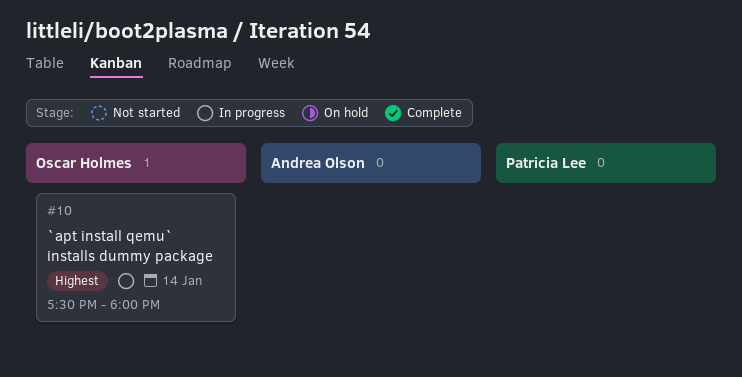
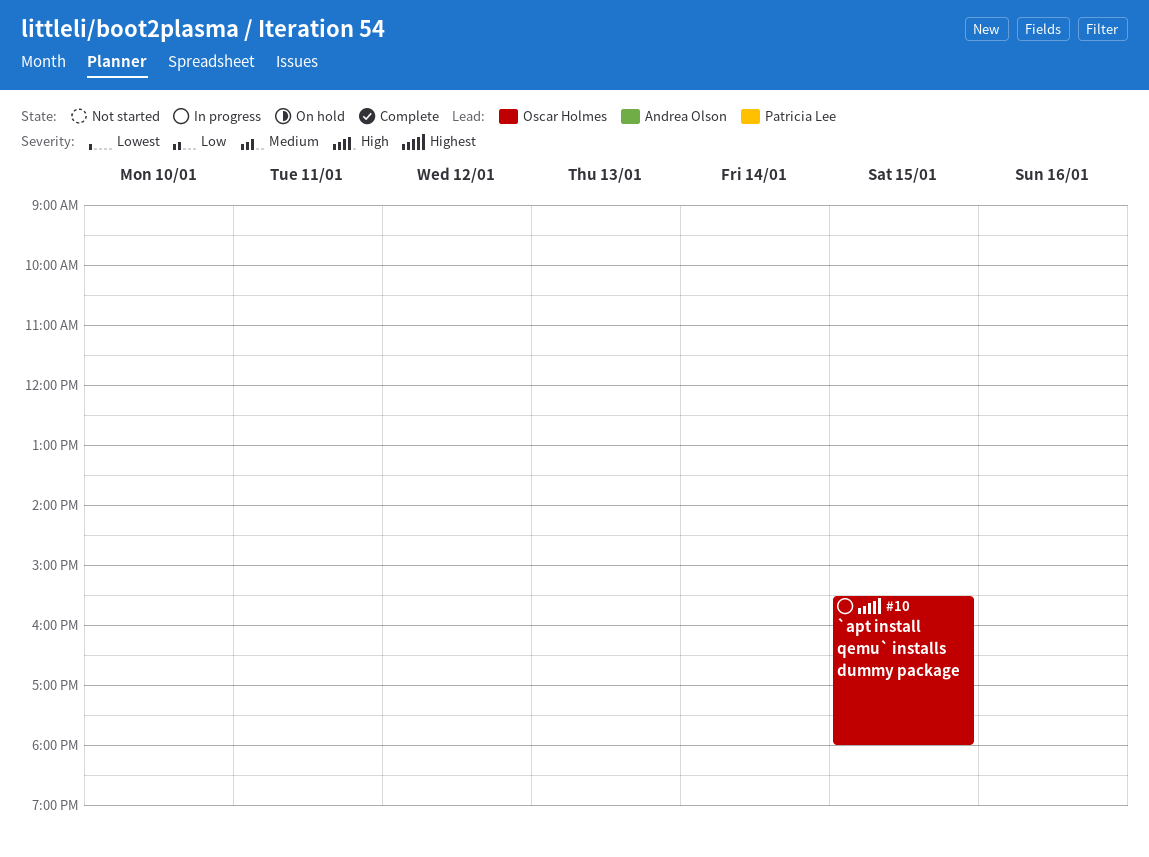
#10, day: Jan 14 -> Jan 15
#10, begins: 17:30 -> 15:30

